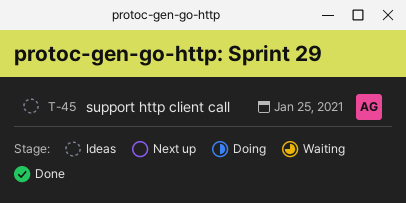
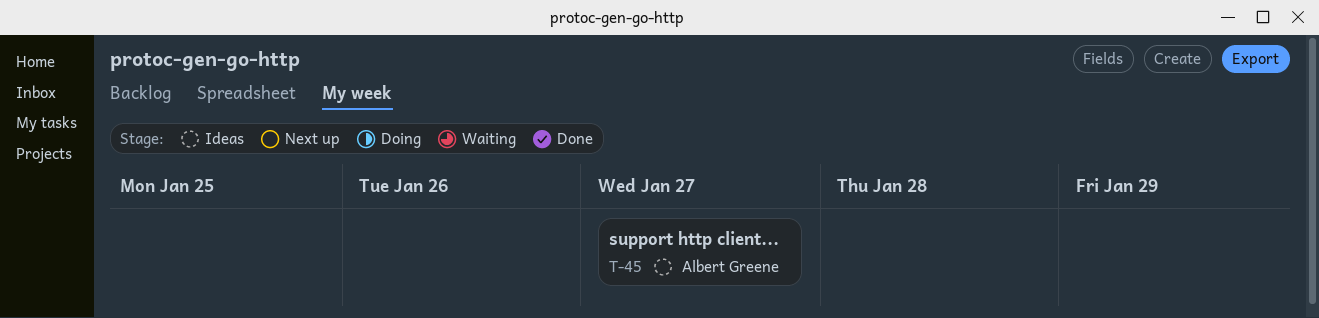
T-45, due: Jan 25 -> Jan 27

